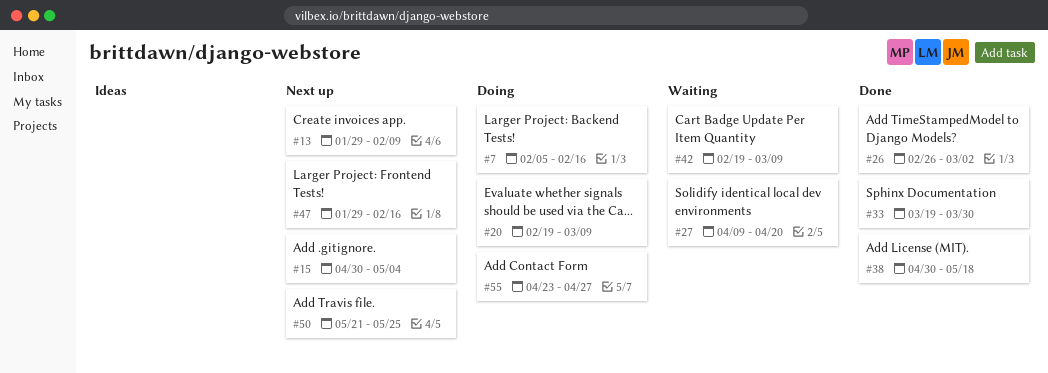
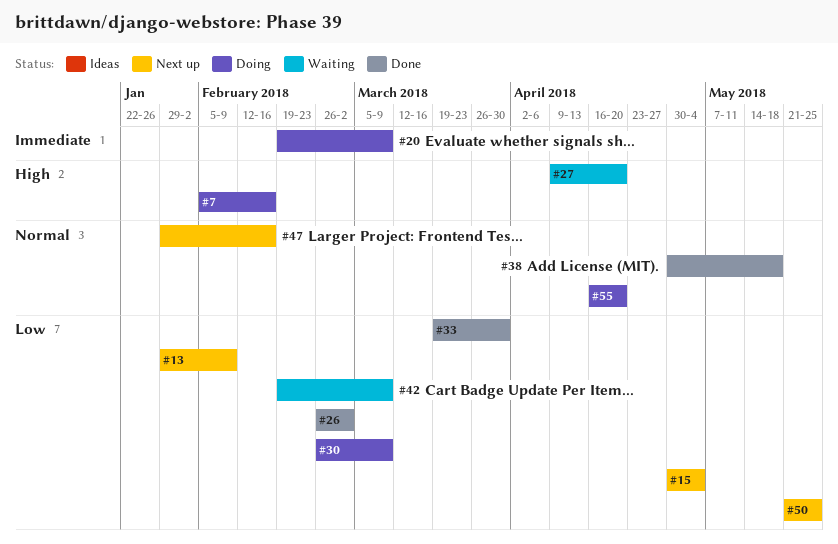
#30: none -> present
#55, start: Apr 23 -> Apr 16
#55, due: Apr 27 -> Apr 20

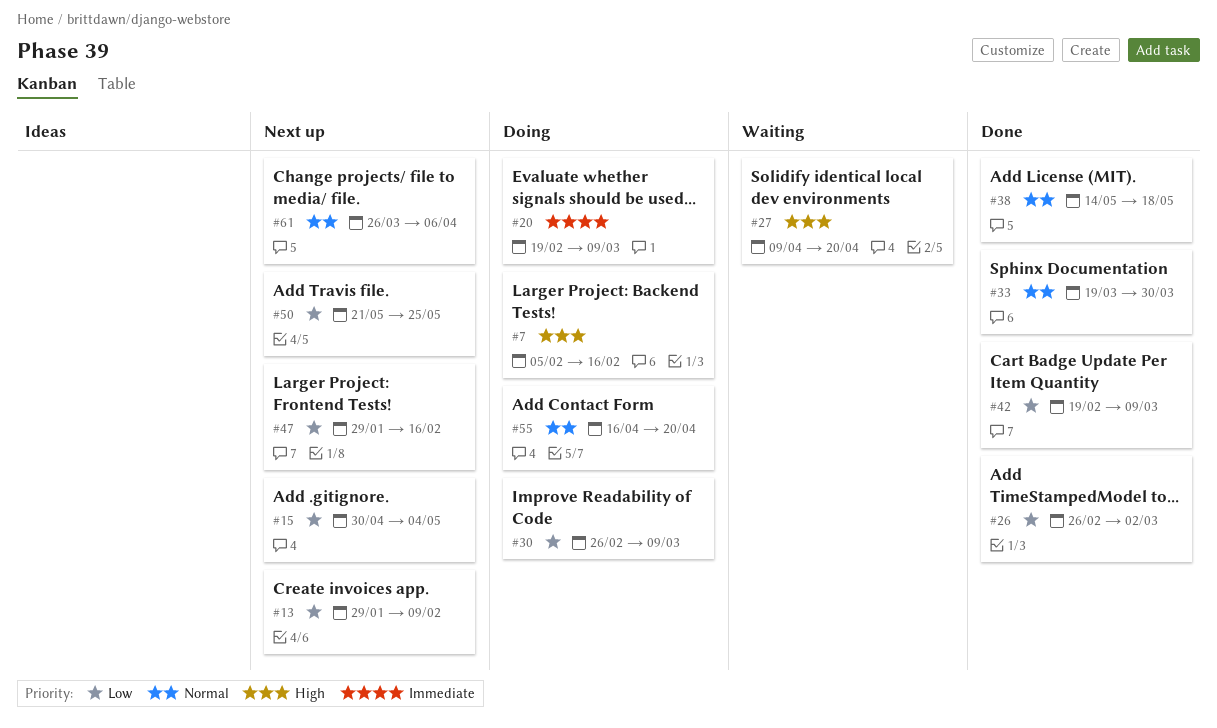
#33, priority: Low -> Normal
#38, start: Apr 30 -> May 14
#42, status: Waiting -> Done
#47, priority: Normal -> Low
#61: none -> present

